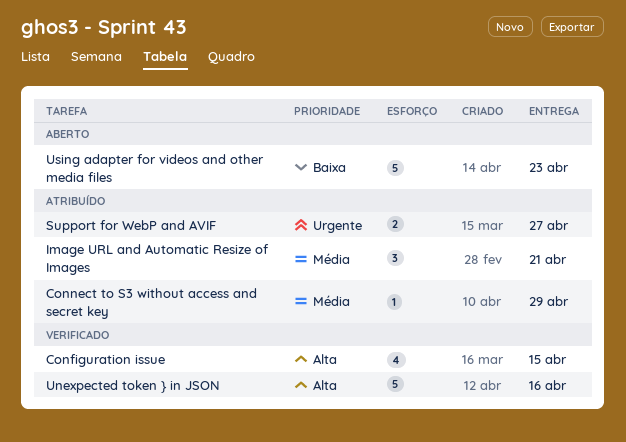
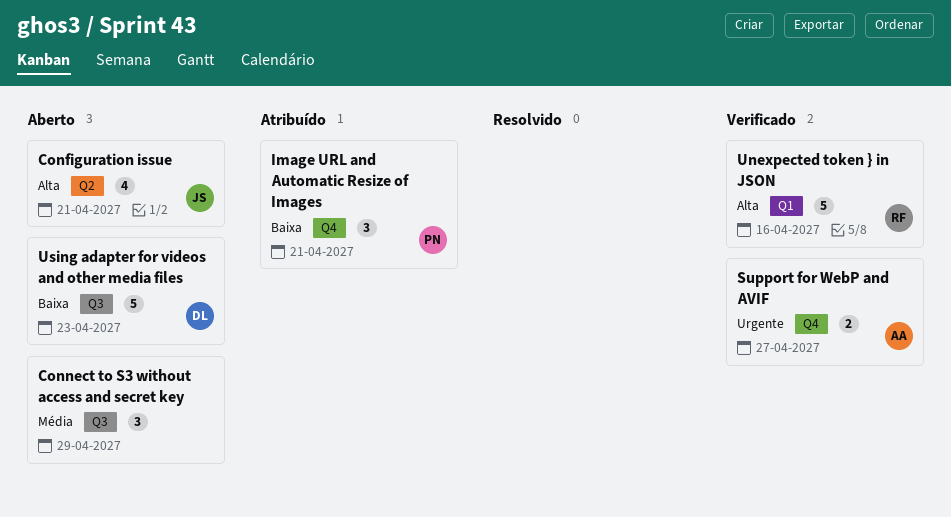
Configuration issue, status: Verificado -> Aberto
Configuration issue, due: Apr 15 -> Apr 21
Connect to S3 without access and secret key, status: Atribuído -> Aberto
Connect to S3 without access and secret key, estimate: 1 -> 3
Image URL and Automatic Resize of Images, priority: Média -> Baixa
Support for WebP and AVIF, status: Atribuído -> Verificado

